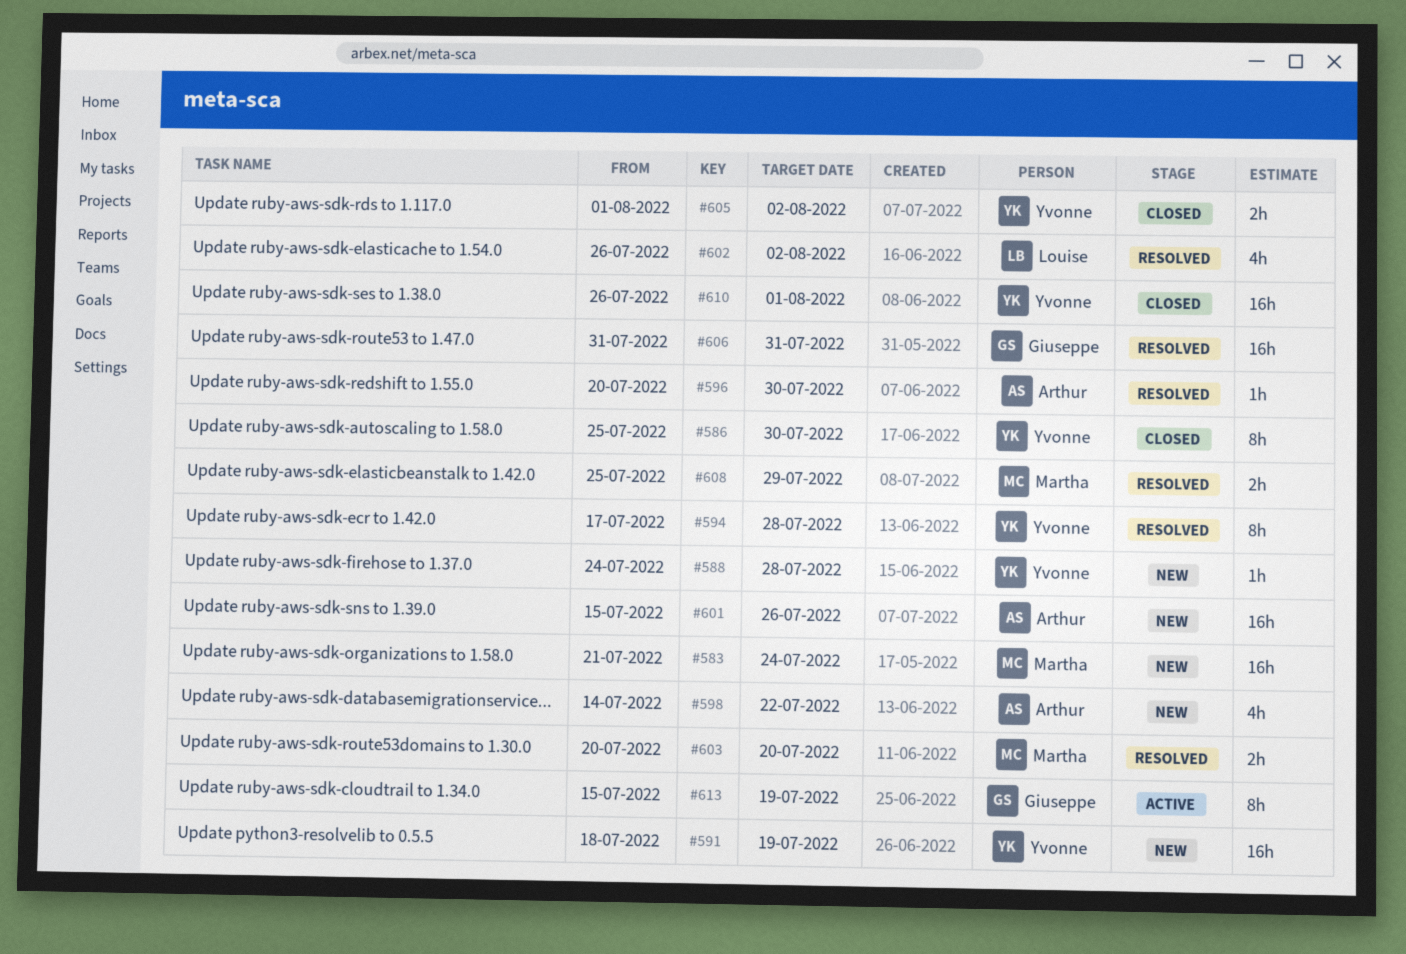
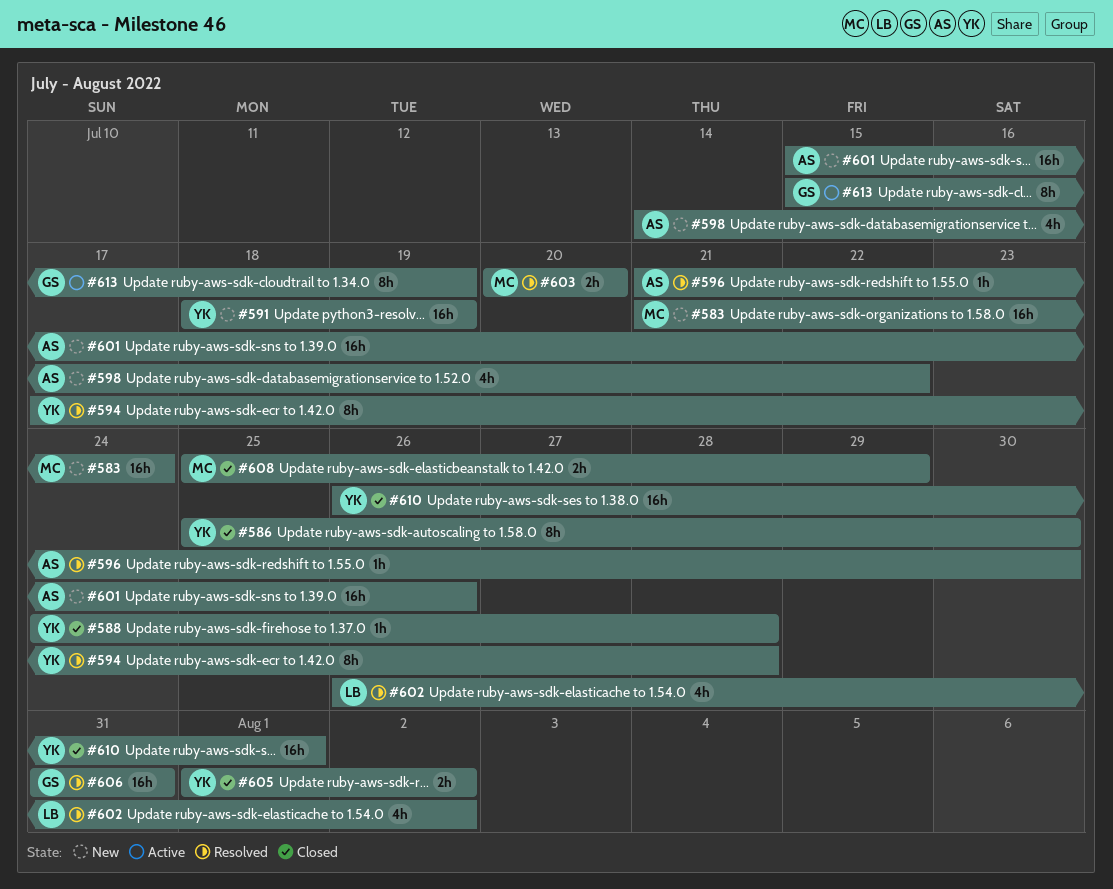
#588, status: New -> Closed
#596, start: Jul 20 -> Jul 21
#608, status: Resolved -> Closed

